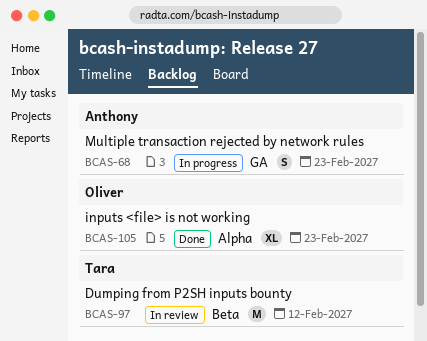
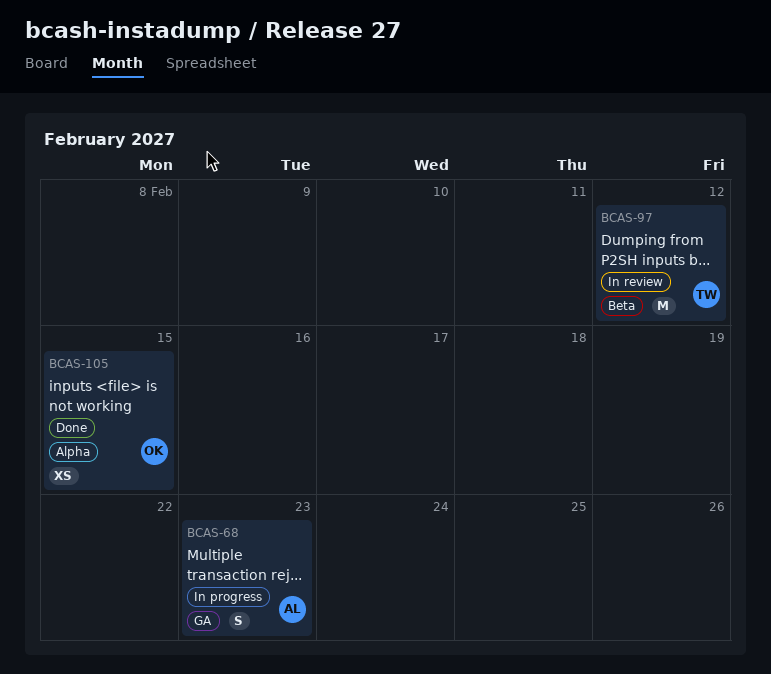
BCAS-105, estimate: XL -> XS
BCAS-105, due: Feb 23 -> Feb 15

